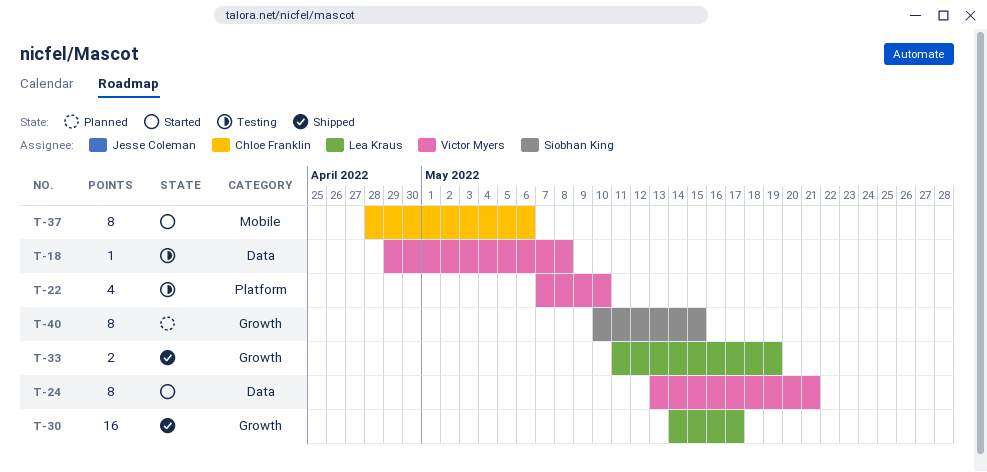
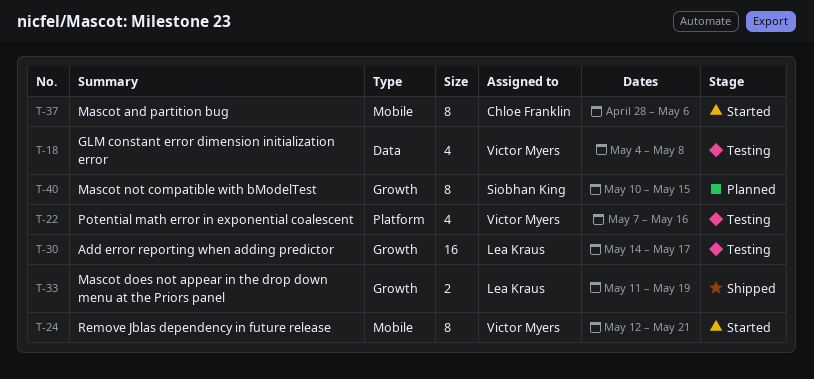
T-18, estimate: 1 -> 4
T-18, start: Apr 29 -> May 4
T-22, due: May 10 -> May 16
T-24, label: Data -> Mobile
T-24, start: May 13 -> May 12
T-30, status: Shipped -> Testing

